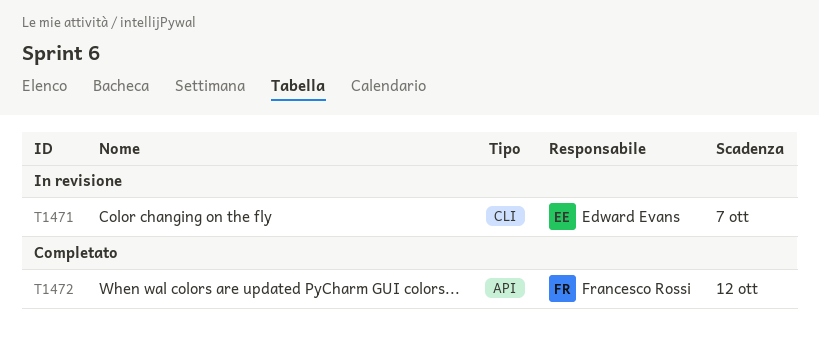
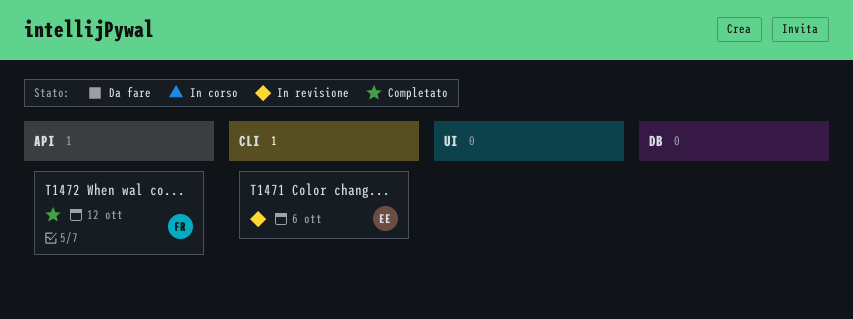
T1471, due: Oct 7 -> Oct 6

